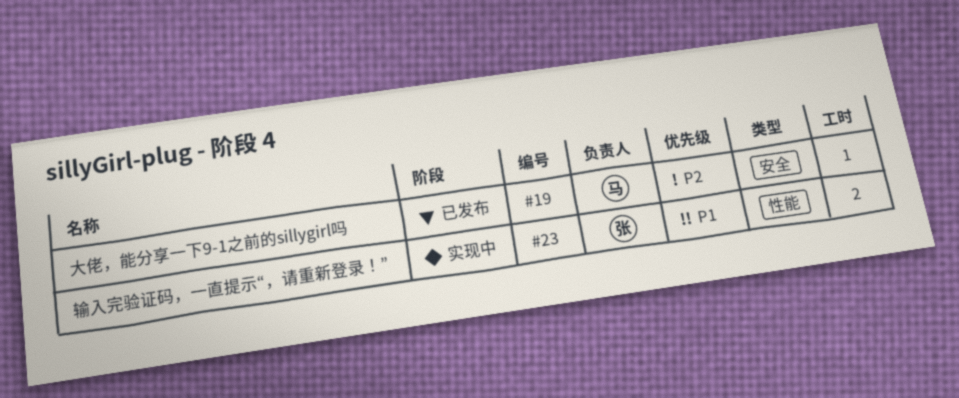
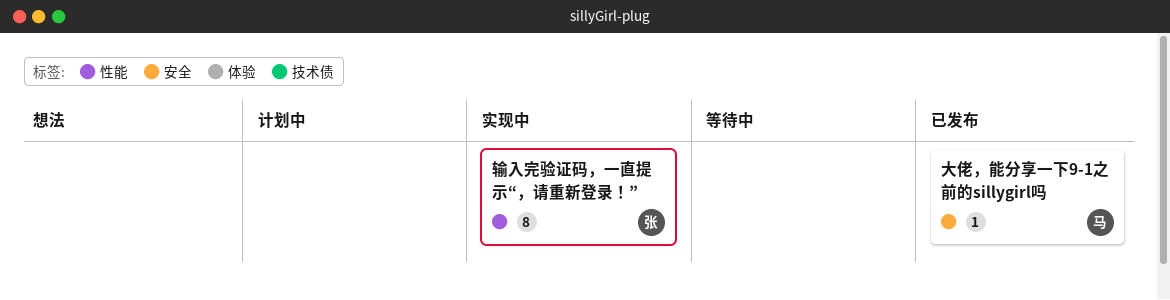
输入完验证码，一直提示“，请重新登录！”, estimate: 2 -> 8

